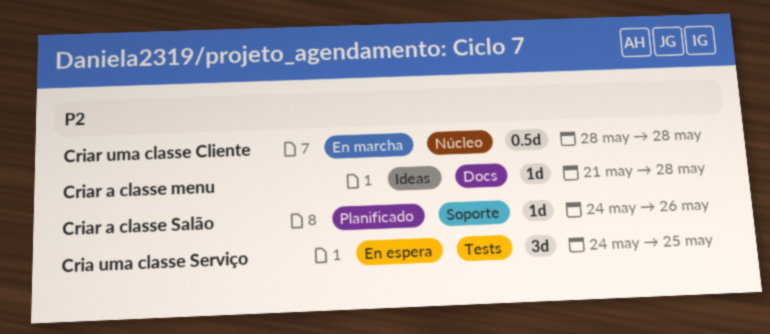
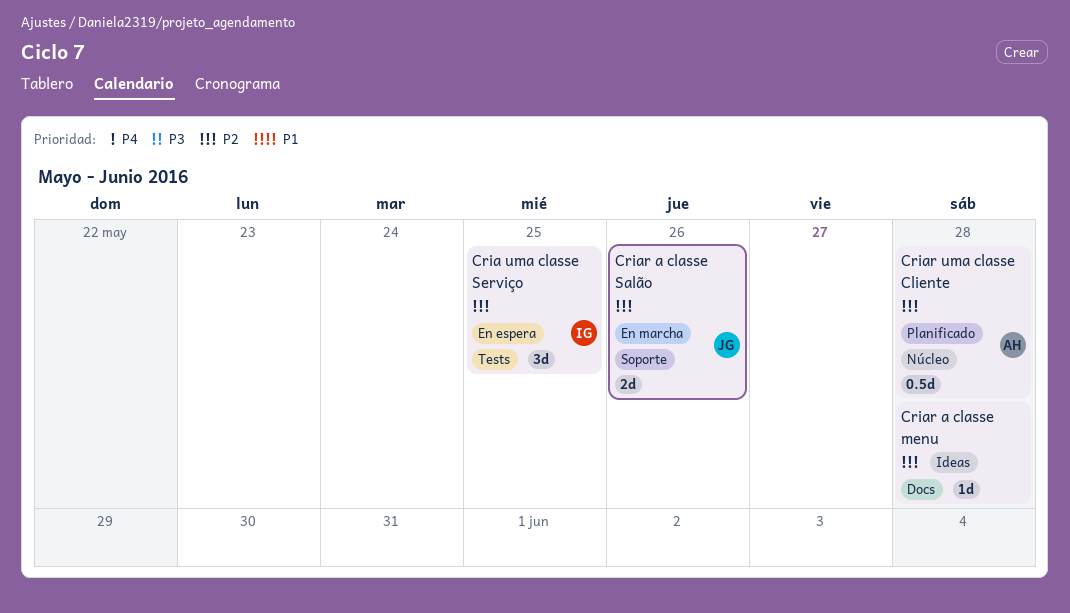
Criar a classe Salão, status: Planificado -> En marcha
Criar a classe Salão, estimate: 1d -> 2d
Criar uma classe Cliente, status: En marcha -> Planificado

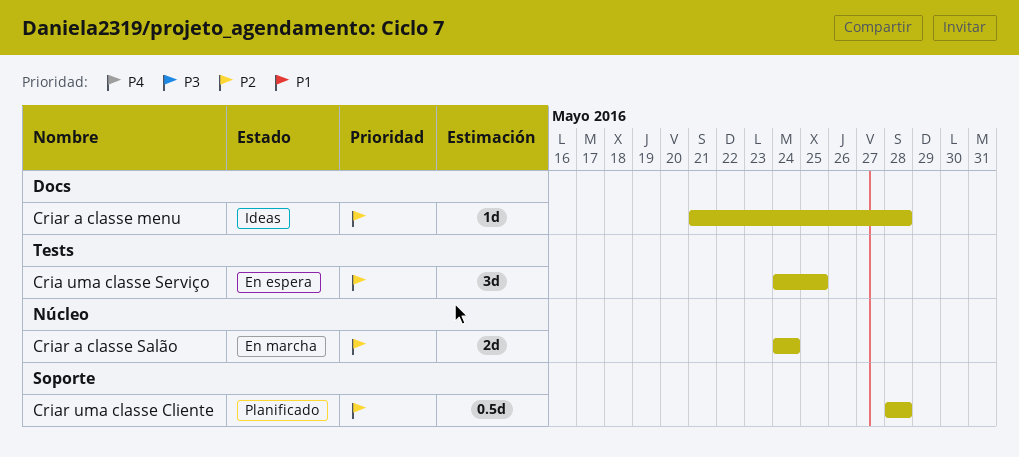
Criar a classe Salão, label: Soporte -> Núcleo
Criar a classe Salão, due: May 26 -> May 24
Criar uma classe Cliente, label: Núcleo -> Soporte

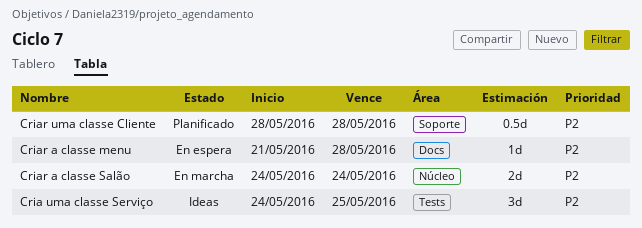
Cria uma classe Serviço, status: En espera -> Ideas
Criar a classe menu, status: Ideas -> En espera

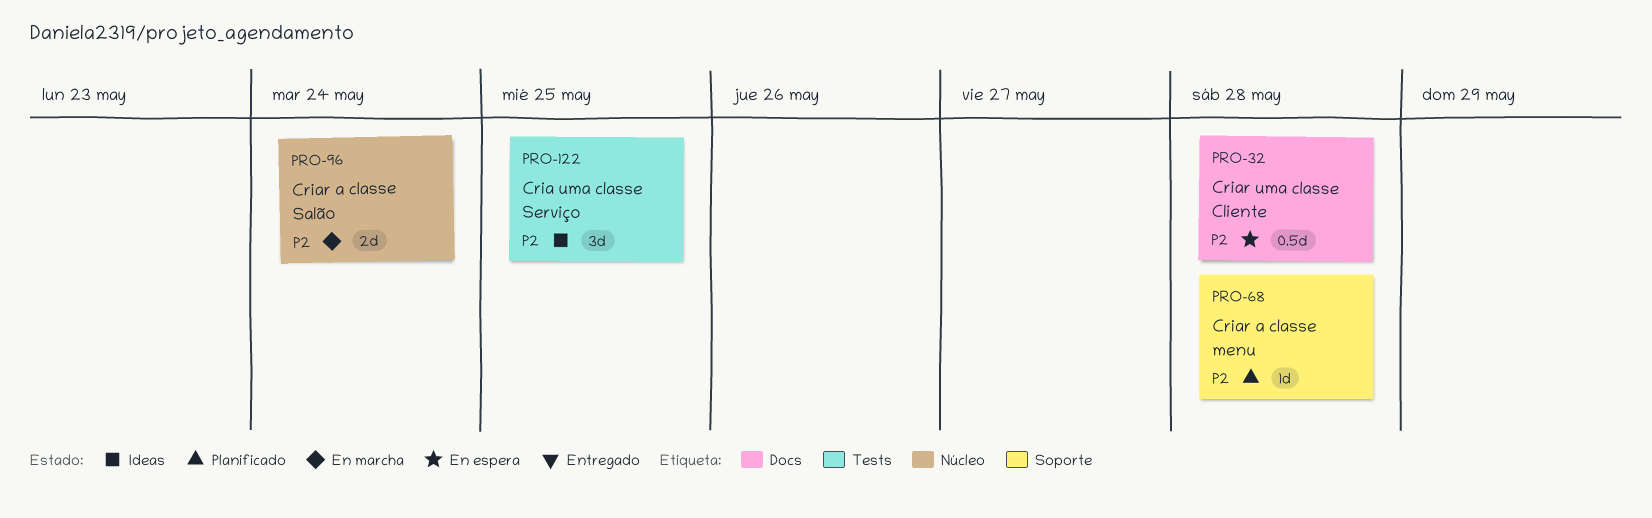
Criar a classe menu, status: En espera -> Planificado
Criar a classe menu, label: Docs -> Soporte
Criar uma classe Cliente, status: Planificado -> En espera
Criar uma classe Cliente, label: Soporte -> Docs

